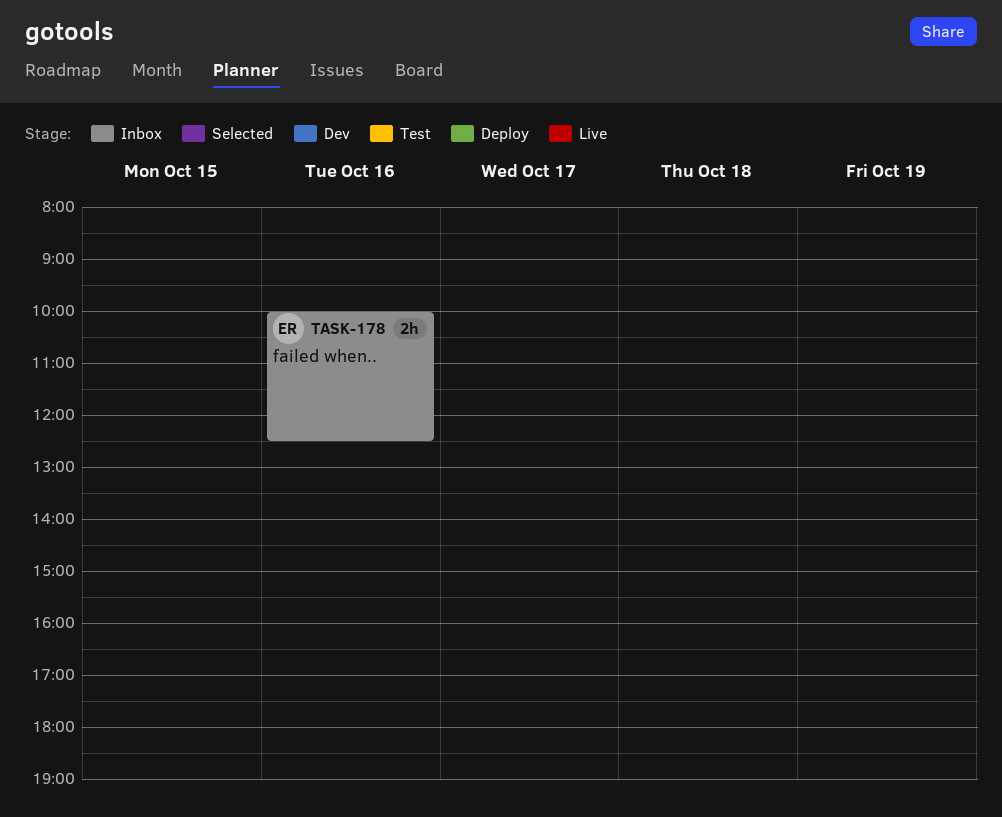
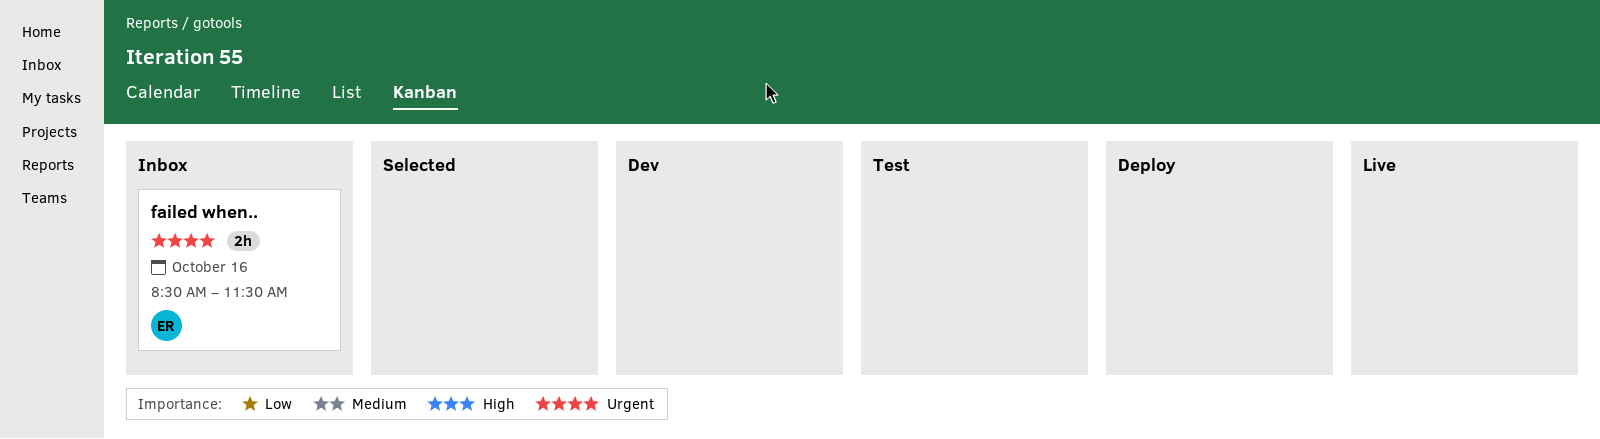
failed when.., begins: 10:00 -> 08:30
failed when.., ends: 12:30 -> 11:30

